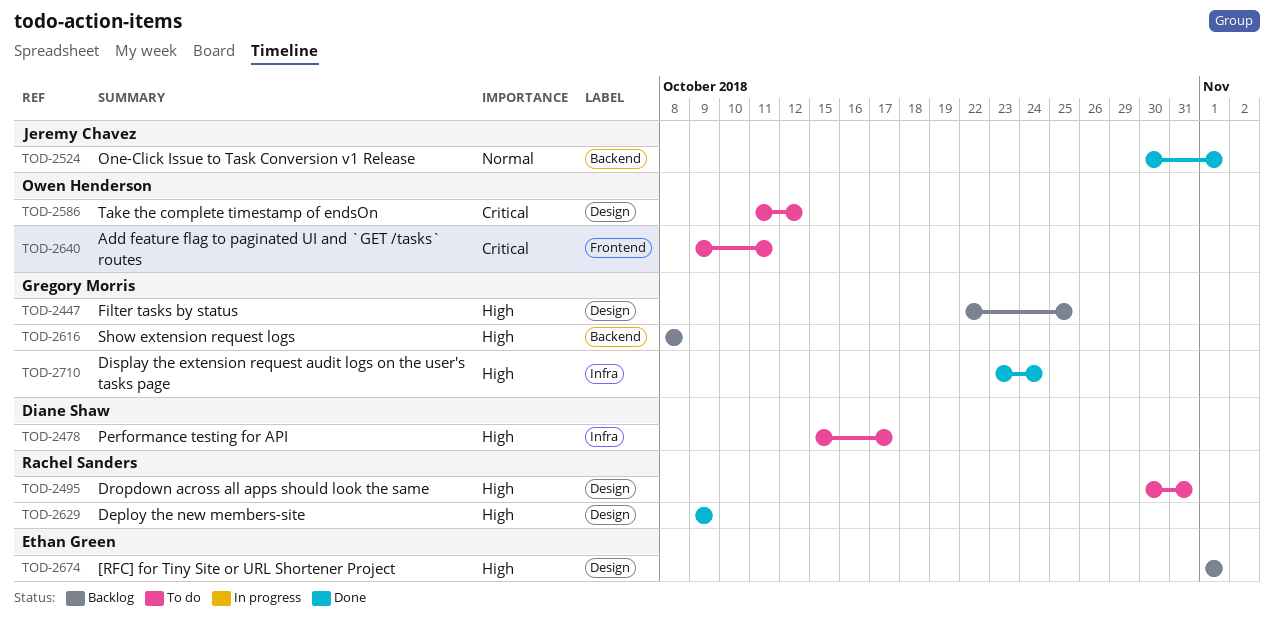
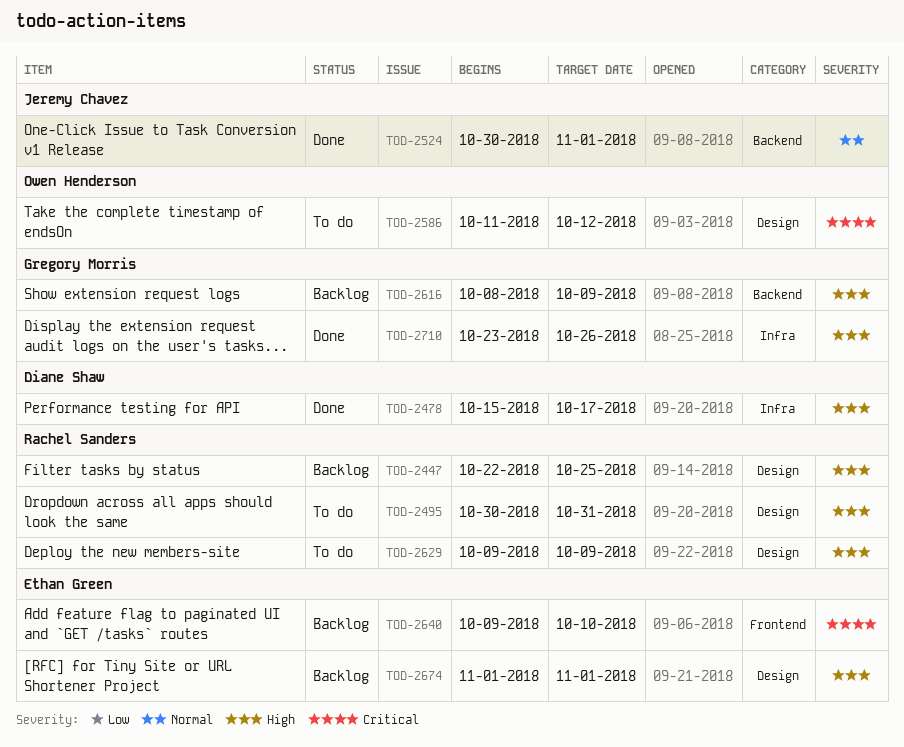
TOD-2447, owner: Gregory Morris -> Rachel Sanders
TOD-2478, status: To do -> Done
TOD-2616, due: Oct 8 -> Oct 9
TOD-2629, status: Done -> To do
TOD-2640, status: To do -> Backlog
TOD-2640, owner: Owen Henderson -> Ethan Green
TOD-2640, due: Oct 11 -> Oct 10
TOD-2710, due: Oct 24 -> Oct 26

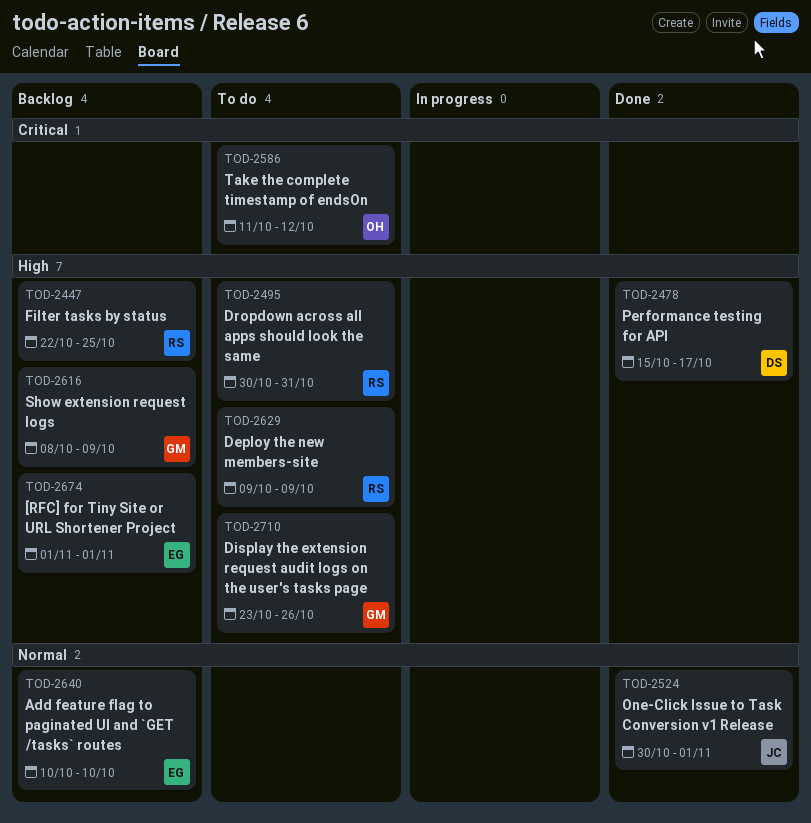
TOD-2640, priority: Critical -> Normal
TOD-2640, start: Oct 9 -> Oct 10
TOD-2710, status: Done -> To do

